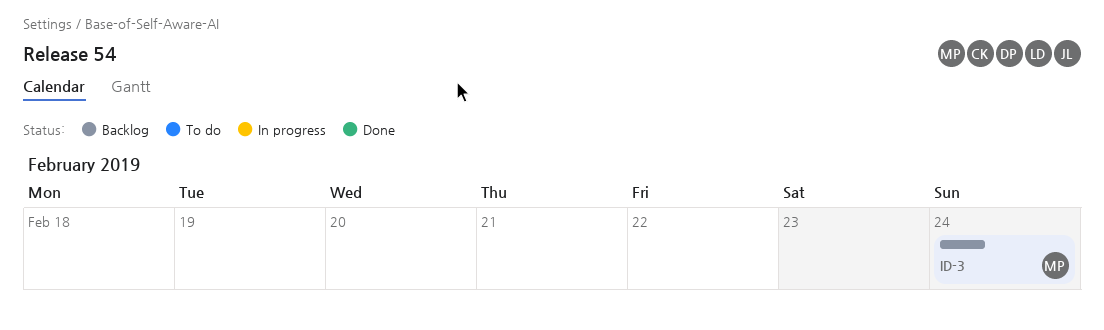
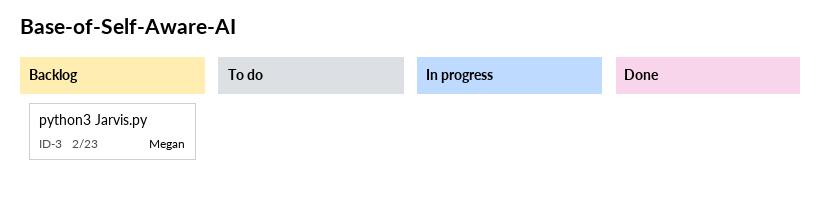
ID-3, due: Feb 24 -> Feb 23

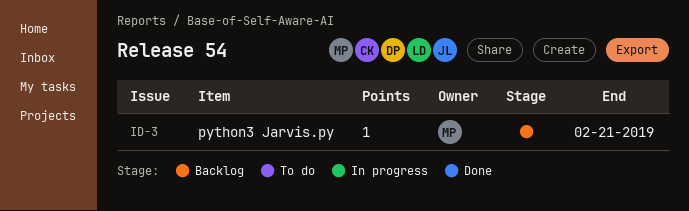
ID-3, due: Feb 23 -> Feb 21

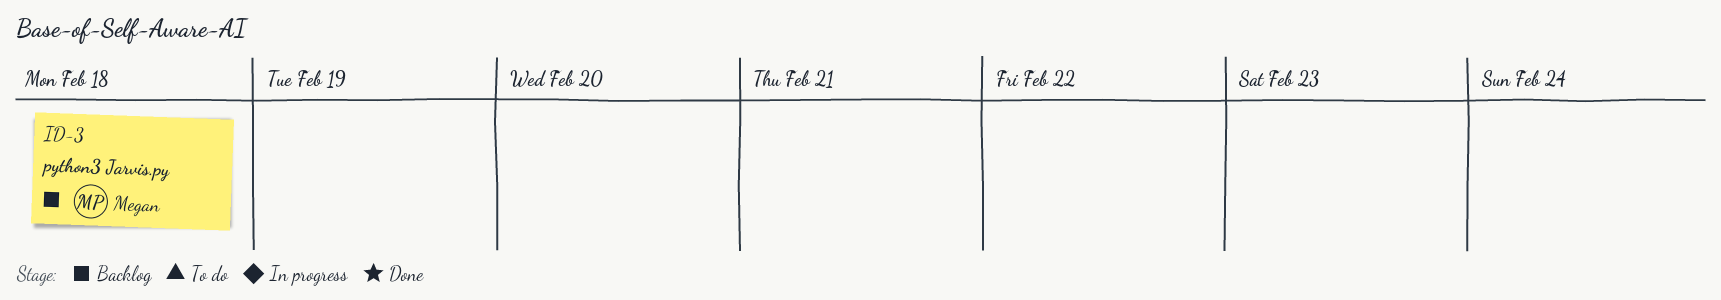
ID-3, due: Feb 21 -> Feb 18

